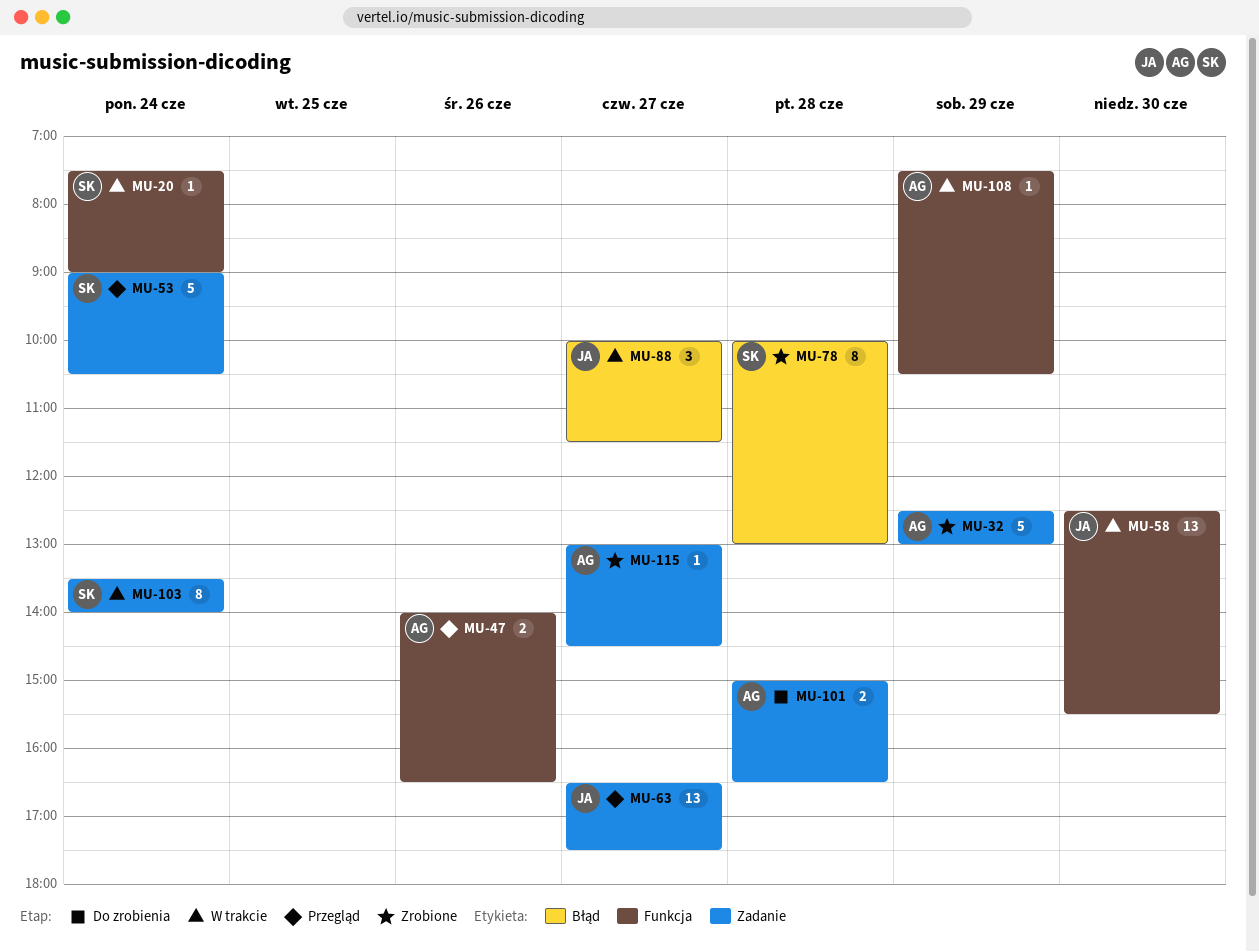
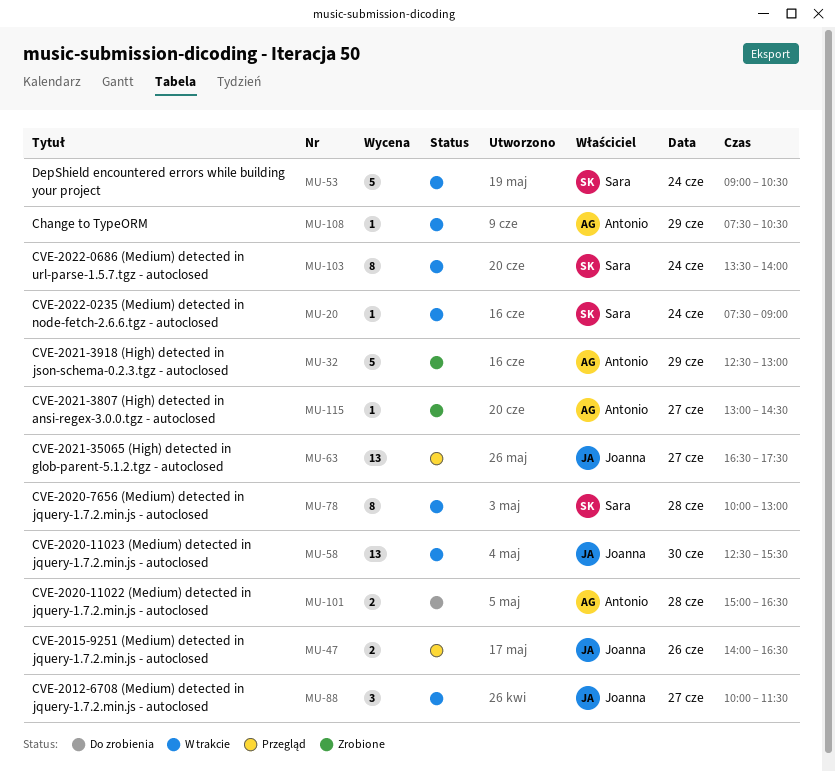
MU-47, owner: Antonio -> Joanna
MU-53, status: Przegląd -> W trakcie
MU-78, status: Zrobione -> W trakcie

